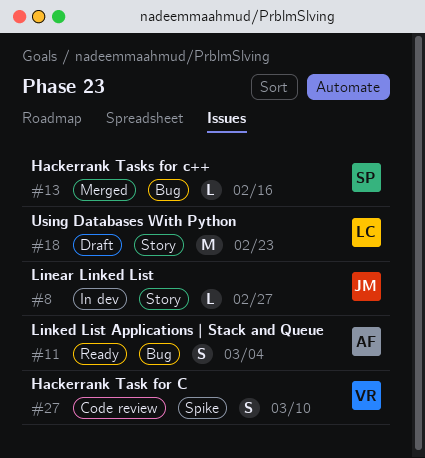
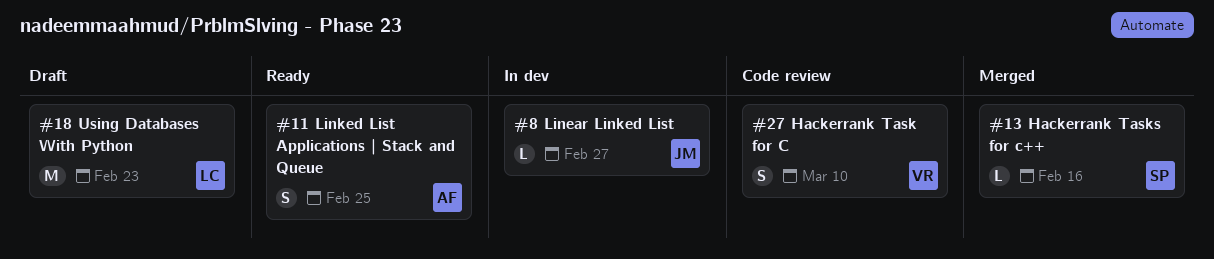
#11, due: Mar 4 -> Feb 25

